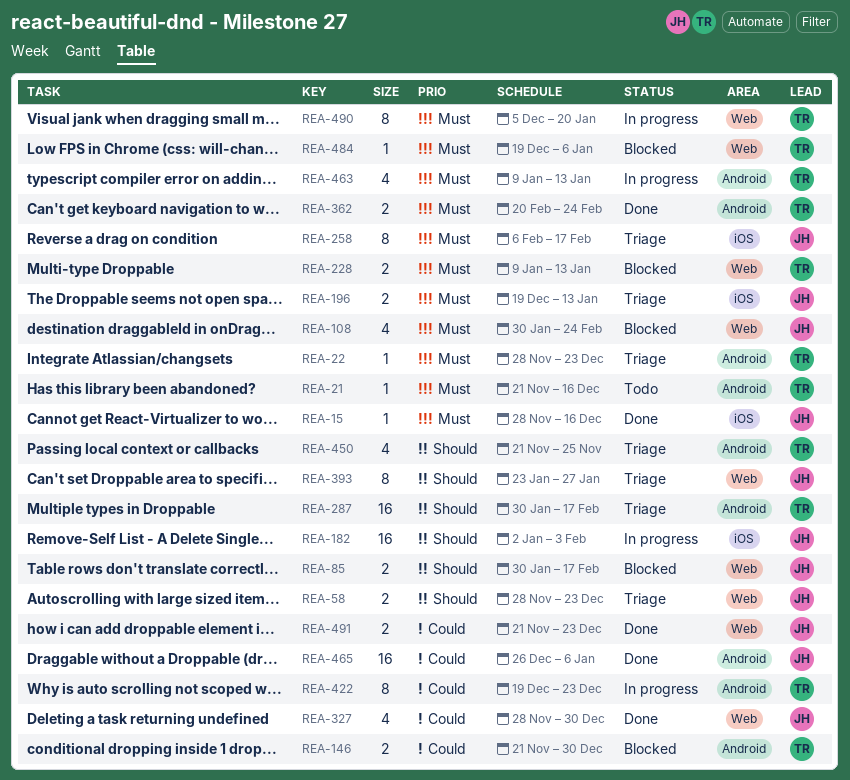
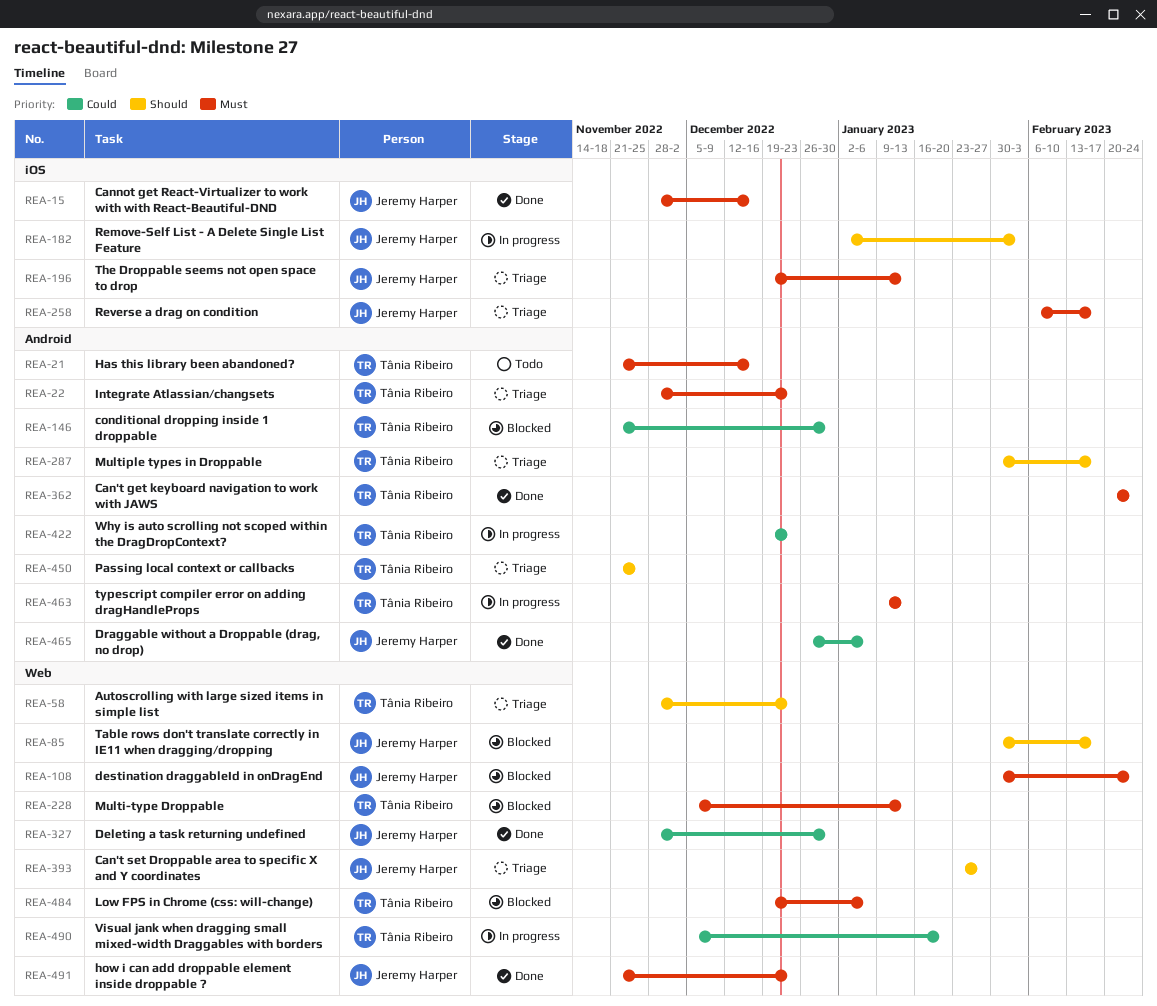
REA-58, owner: Jeremy Harper -> Tânia Ribeiro
REA-228, start: Jan 9 -> Dec 5
REA-490, priority: Must -> Could
REA-491, priority: Could -> Must

